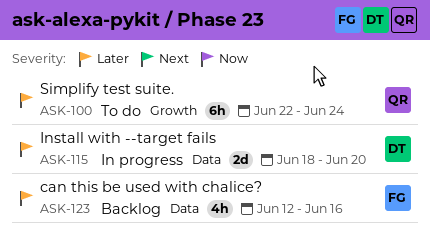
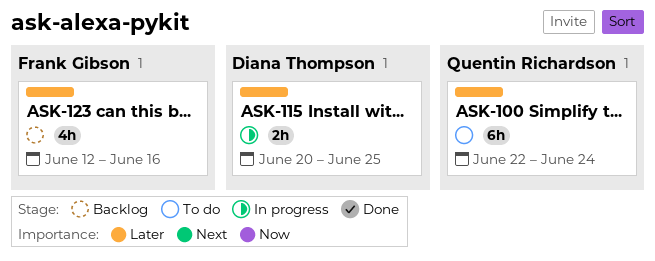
ASK-115, estimate: 2d -> 2h
ASK-115, start: Jun 18 -> Jun 20
ASK-115, due: Jun 20 -> Jun 25

